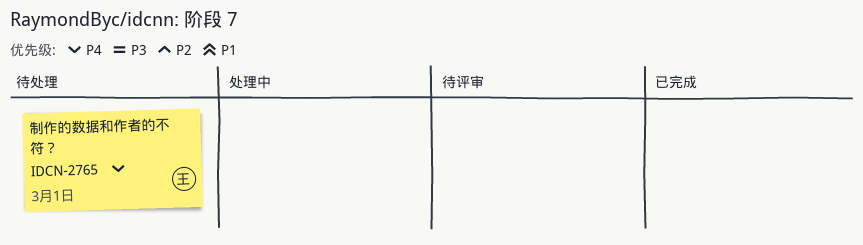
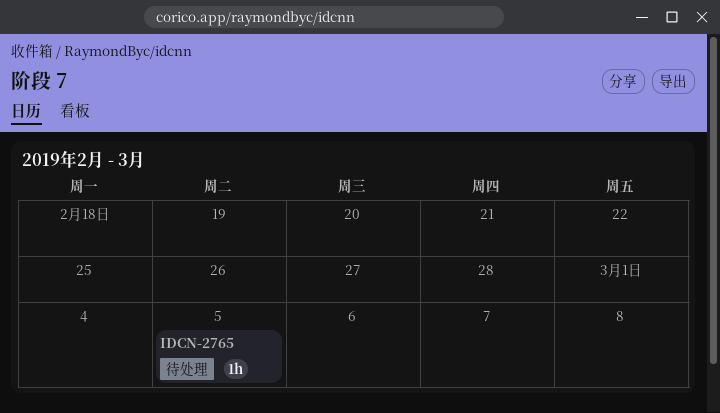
IDCN-2765, due: Mar 1 -> Mar 5

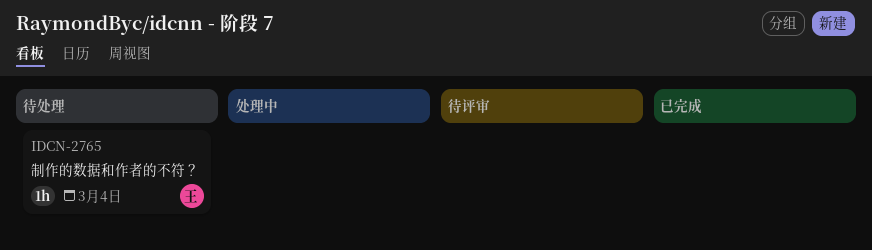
IDCN-2765, due: Mar 5 -> Mar 4

